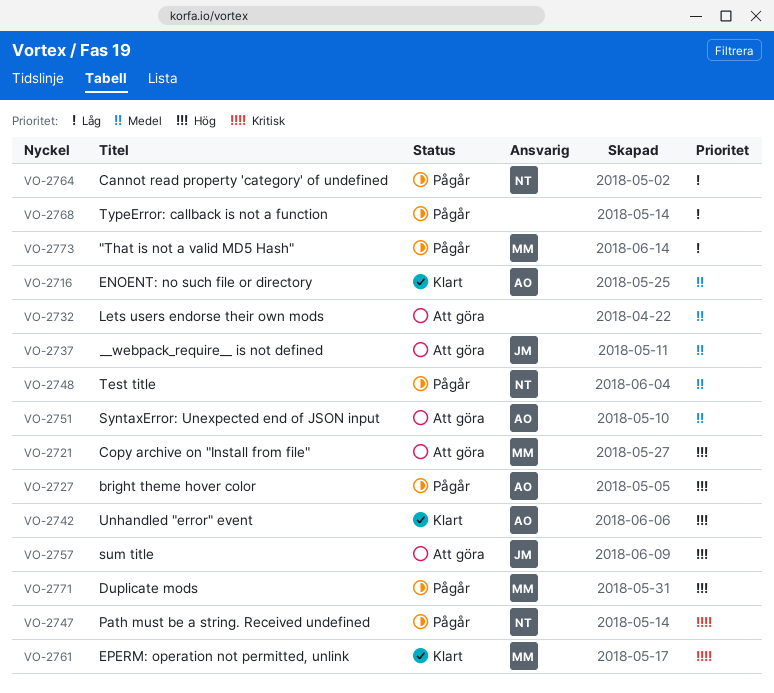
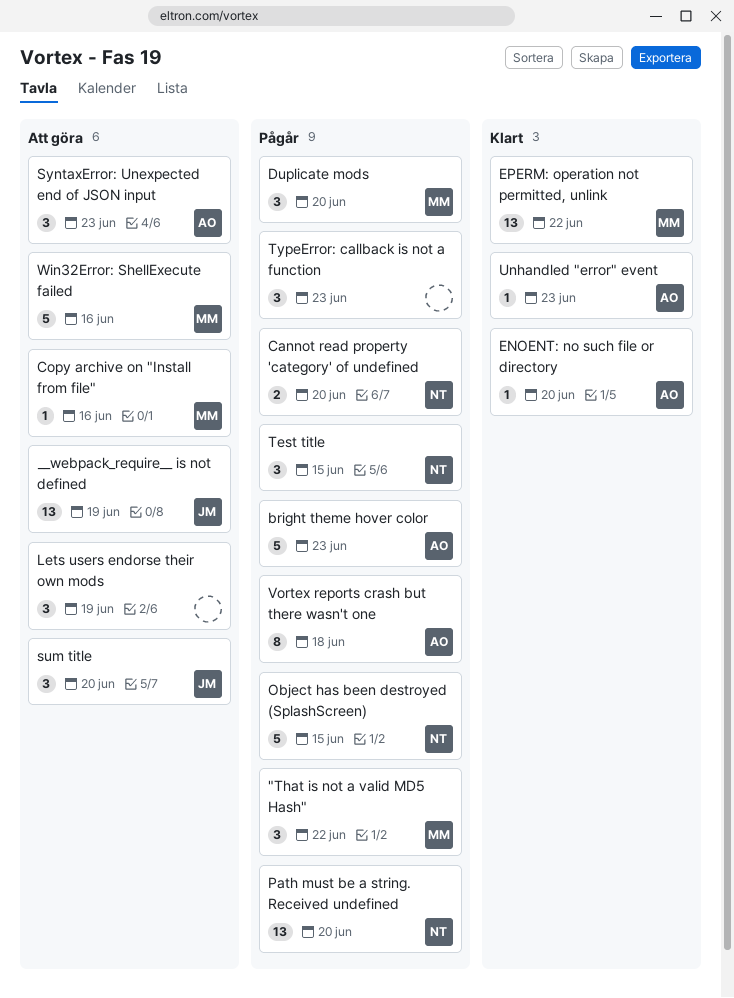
Object has been destroyed (SplashScreen): none -> present
Vortex reports crash but there wasn't one: none -> present
Win32Error: ShellExecute failed: none -> present

